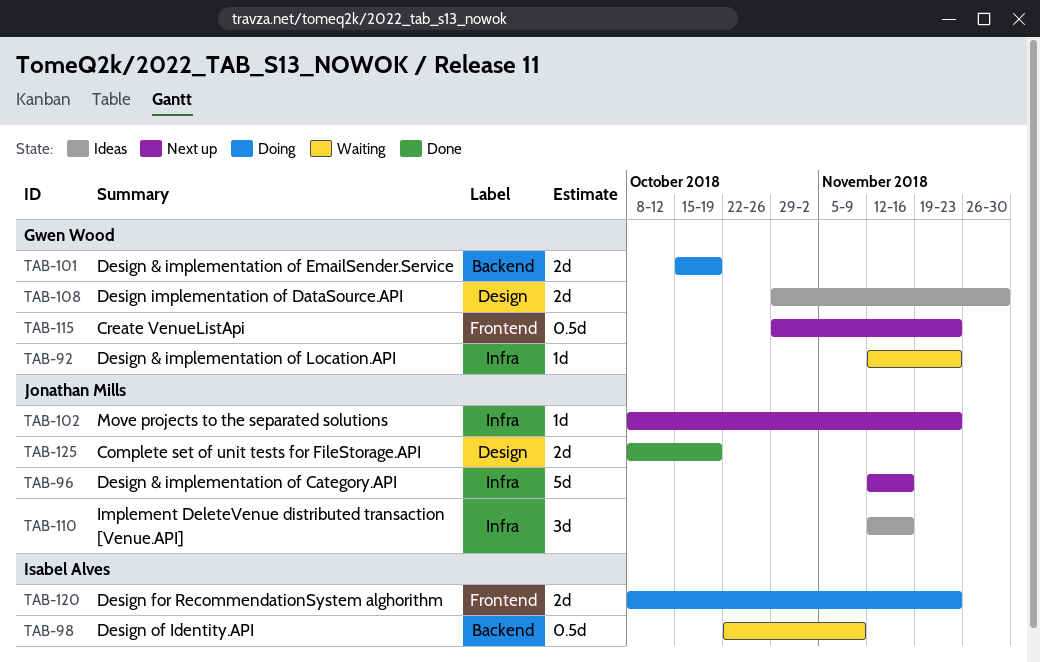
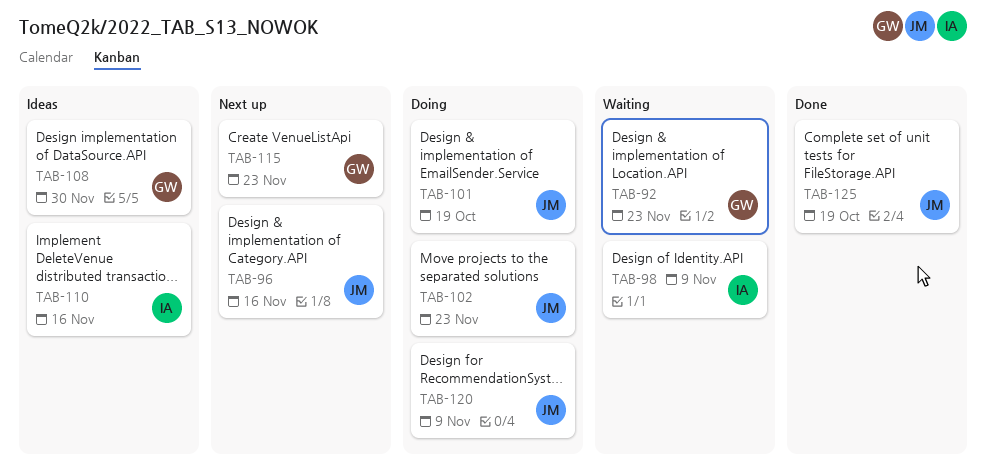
TAB-101, owner: Gwen Wood -> Jonathan Mills
TAB-102, status: Next up -> Doing
TAB-110, owner: Jonathan Mills -> Isabel Alves
TAB-120, owner: Isabel Alves -> Jonathan Mills
TAB-120, due: Nov 23 -> Nov 9

